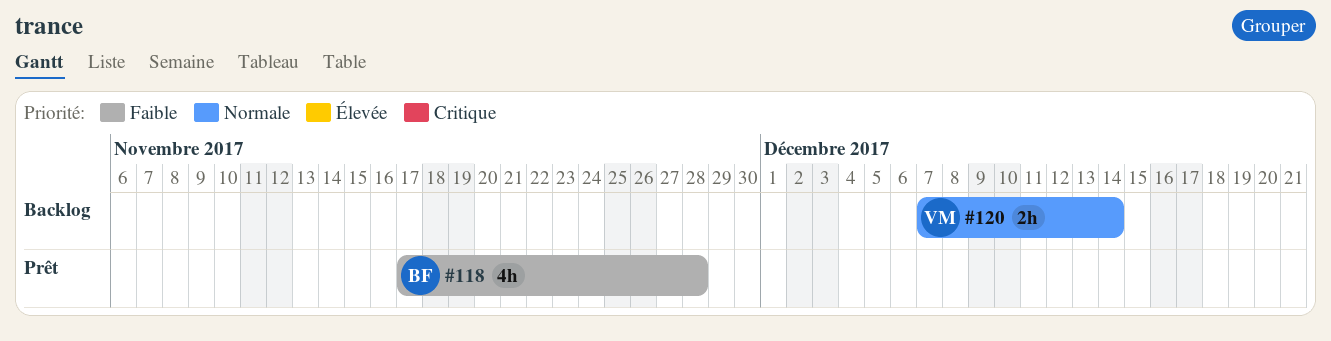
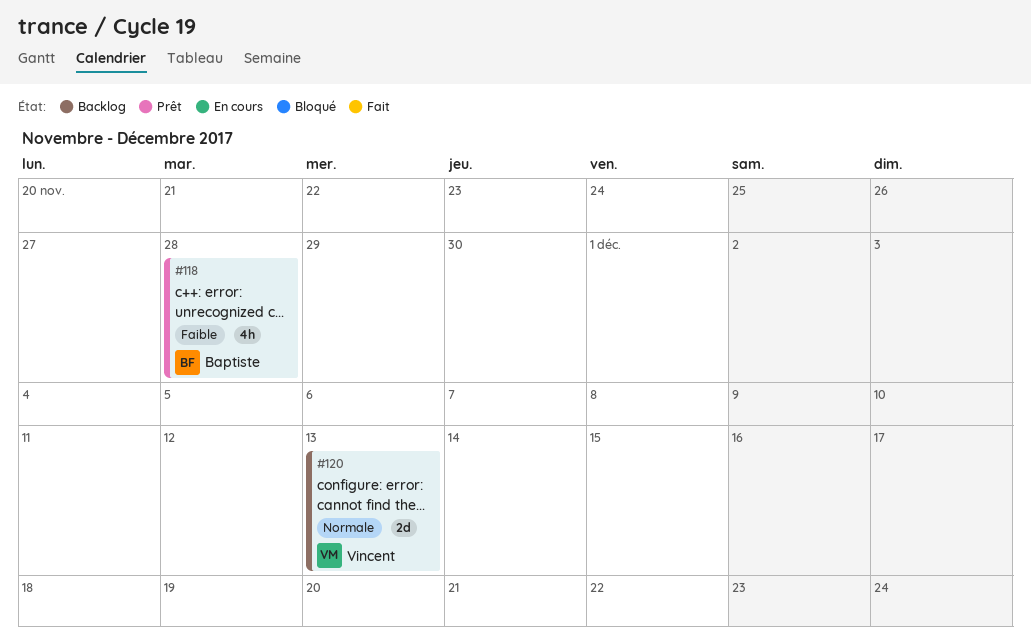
#120, estimate: 2h -> 2d
#120, due: Dec 14 -> Dec 13

